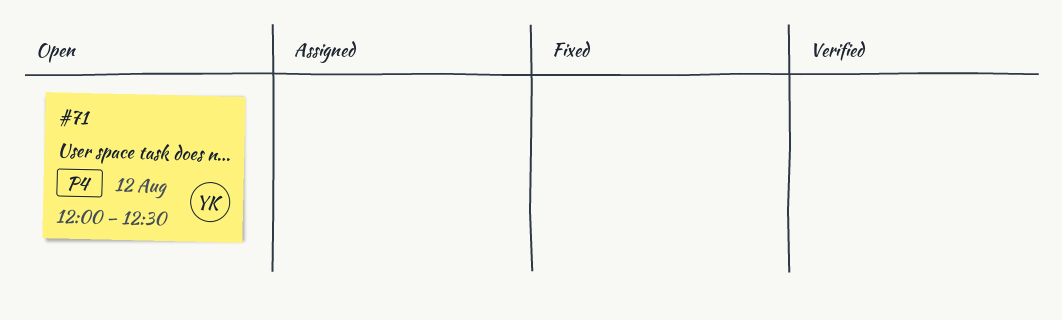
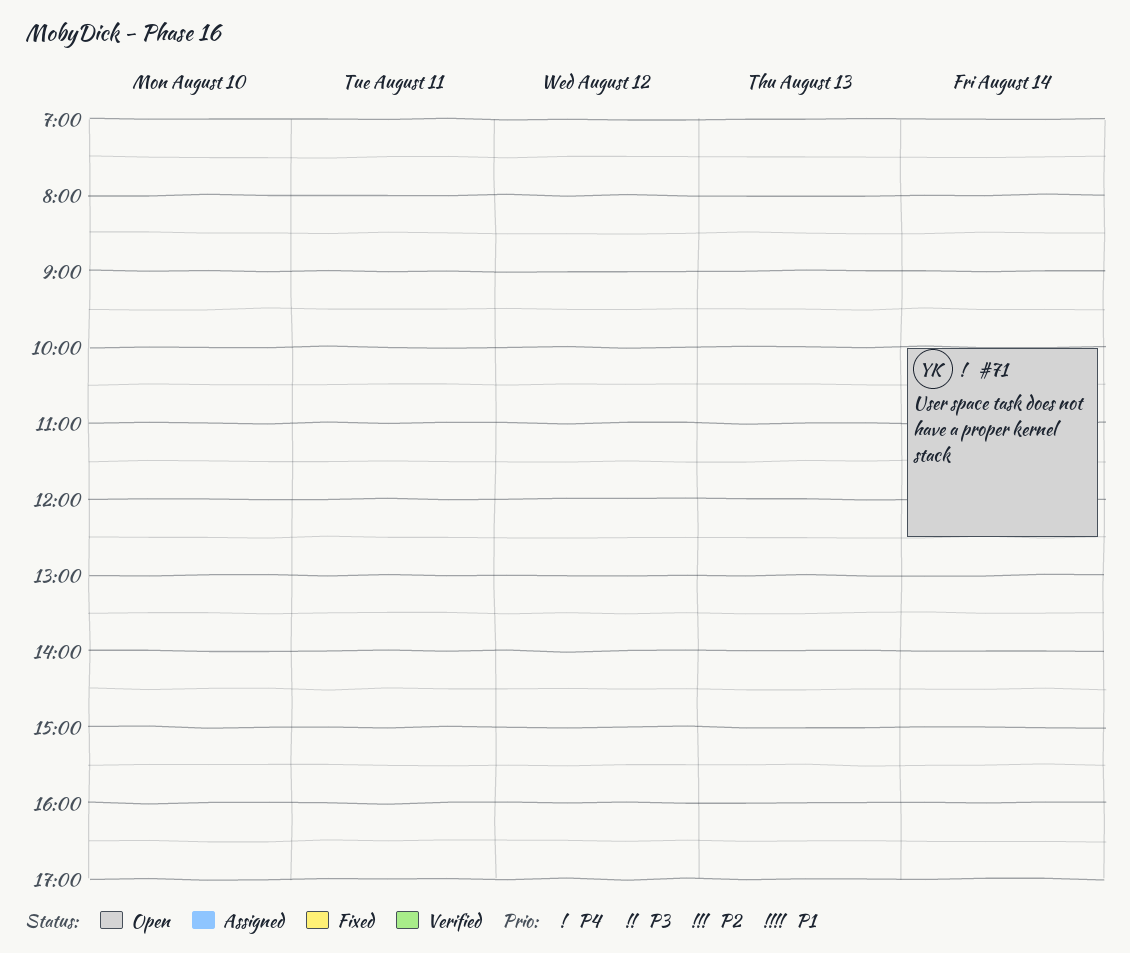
#71, day: Aug 12 -> Aug 14
#71, begins: 12:00 -> 10:00

